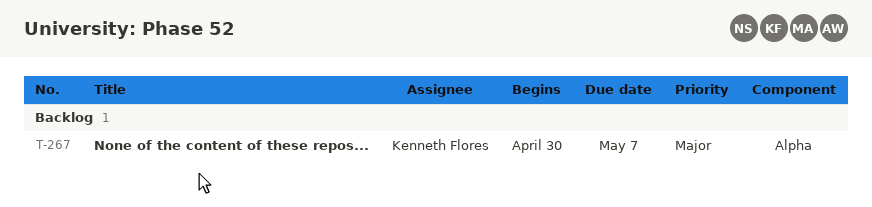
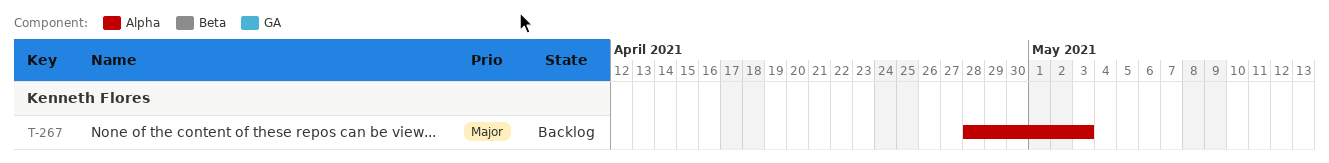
T-267, start: Apr 30 -> Apr 28
T-267, due: May 7 -> May 3

